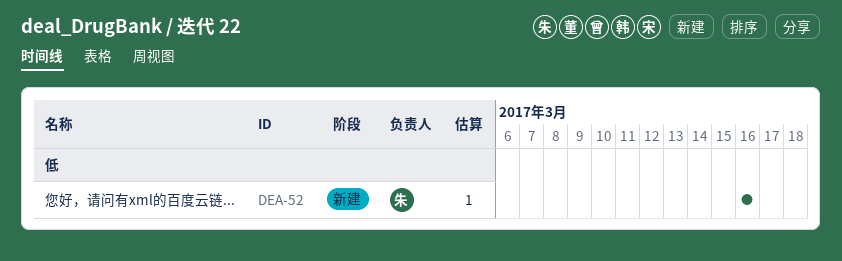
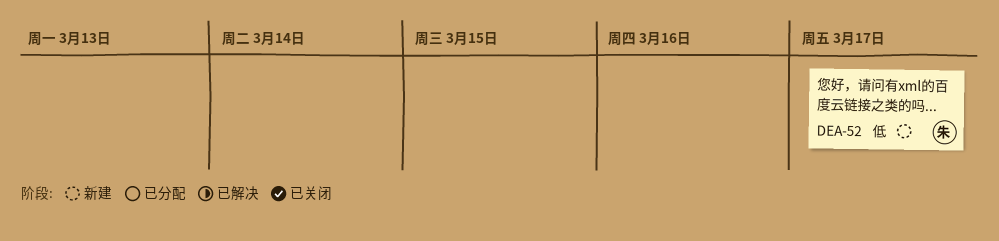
DEA-52, due: Mar 16 -> Mar 17

